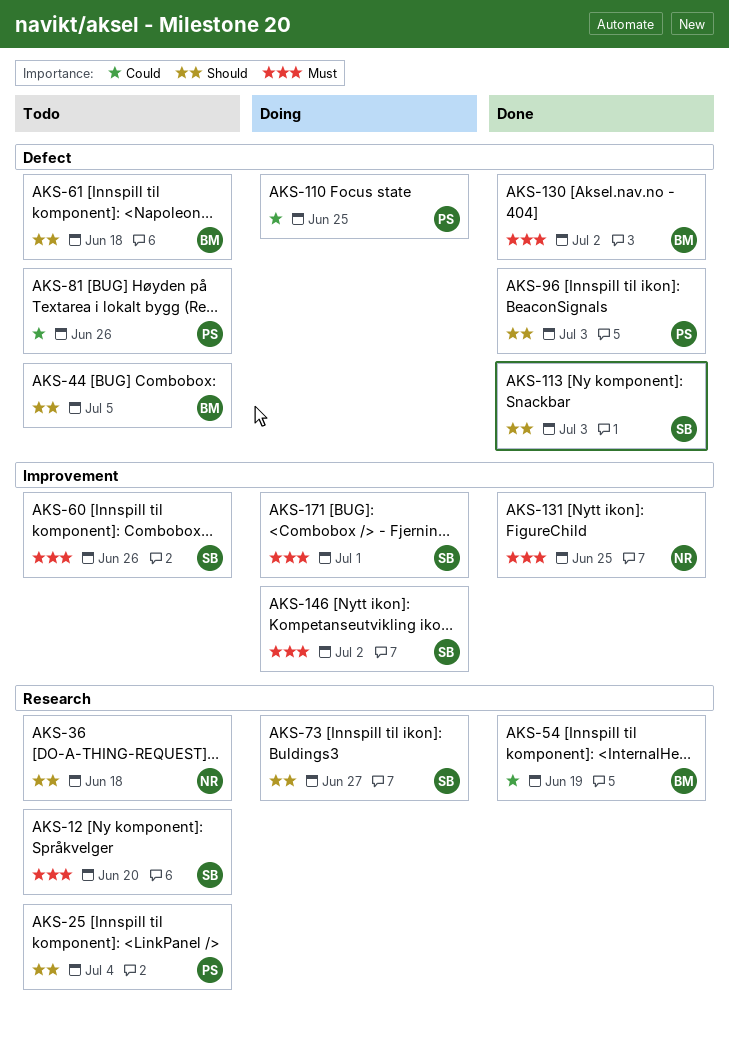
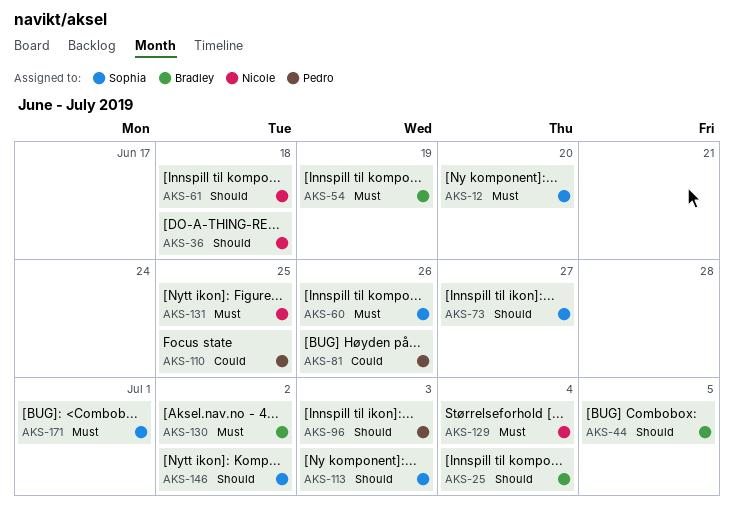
AKS-25, owner: Pedro -> Bradley
AKS-54, priority: Could -> Must
AKS-61, owner: Bradley -> Nicole
AKS-129: none -> present
AKS-146, priority: Must -> Should

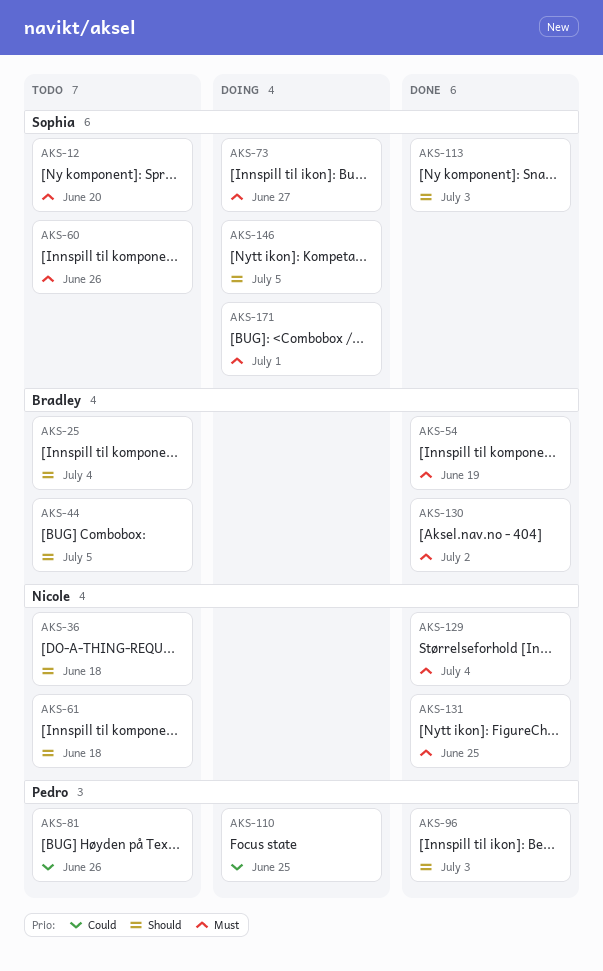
AKS-73, priority: Should -> Must
AKS-146, due: Jul 2 -> Jul 5

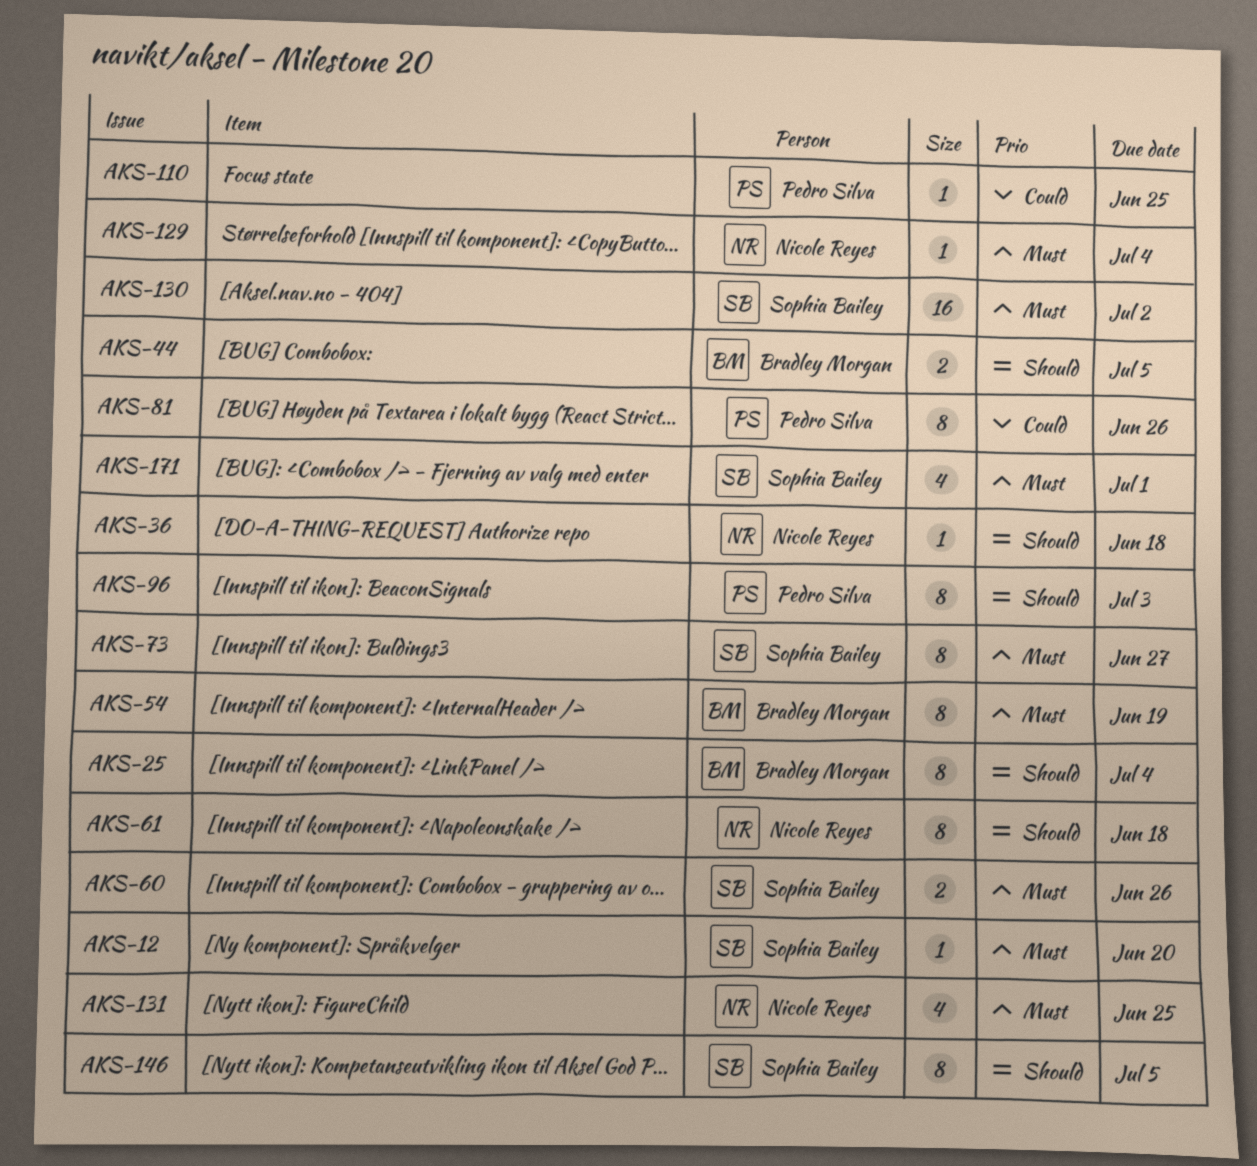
AKS-113: present -> none
AKS-130, owner: Bradley Morgan -> Sophia Bailey

